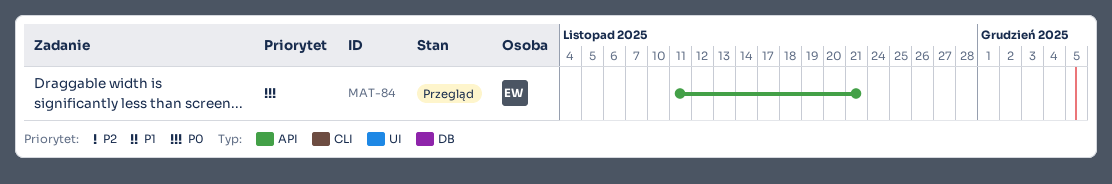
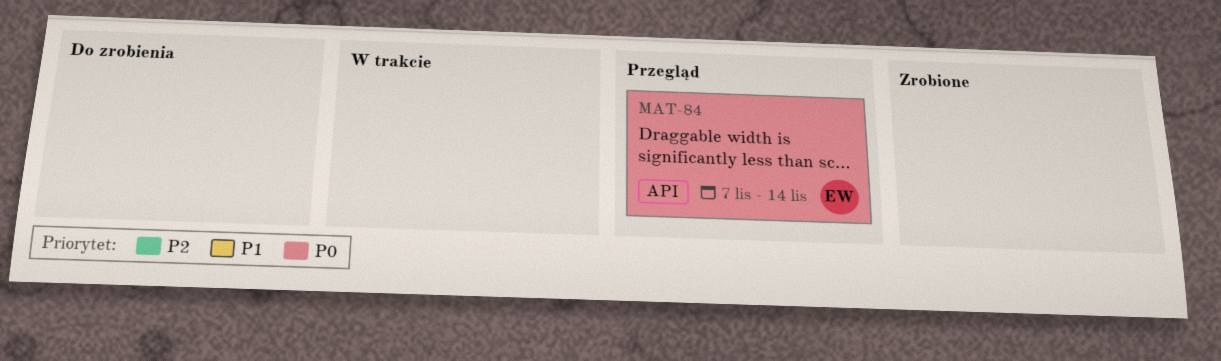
MAT-84, start: Nov 11 -> Nov 7
MAT-84, due: Nov 21 -> Nov 14

